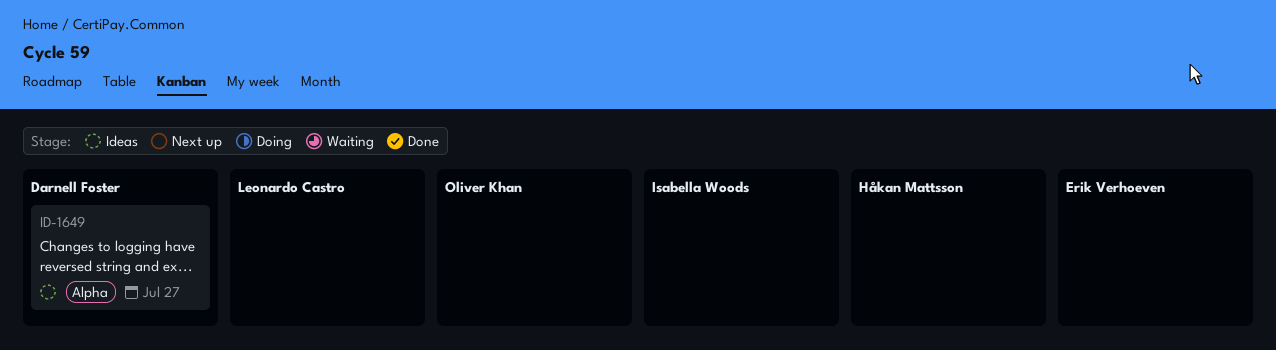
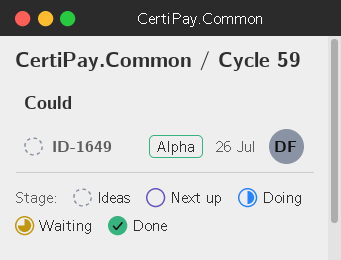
ID-1649, due: Jul 27 -> Jul 26

